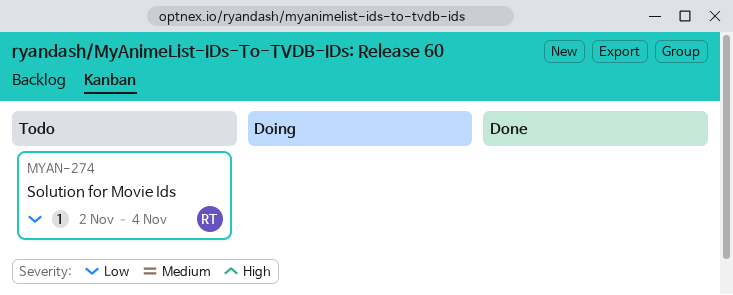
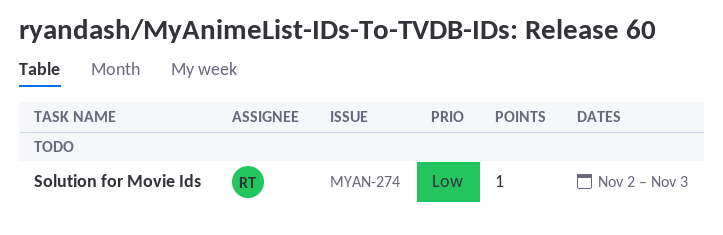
MYAN-274, due: Nov 4 -> Nov 3

